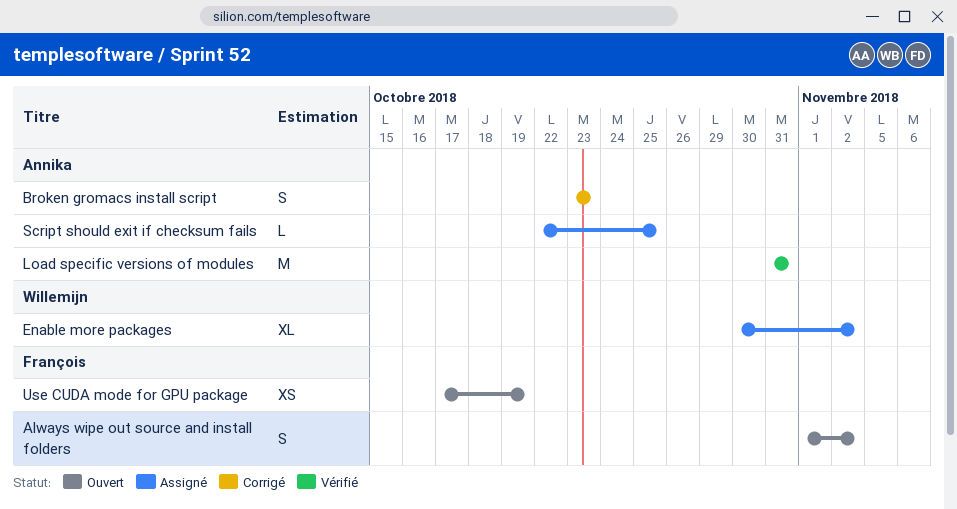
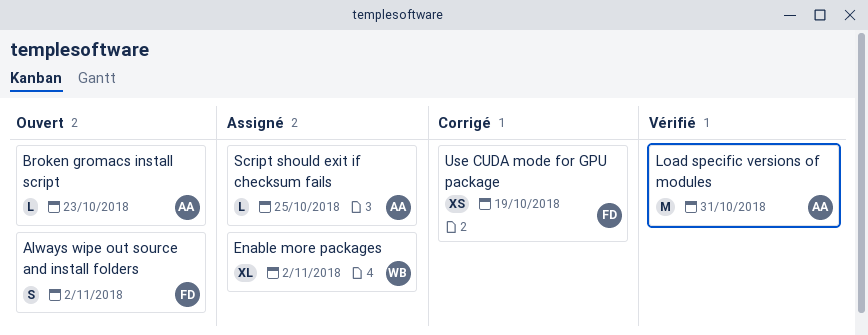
Broken gromacs install script, status: Corrigé -> Ouvert
Broken gromacs install script, estimate: S -> L
Use CUDA mode for GPU package, status: Ouvert -> Corrigé

